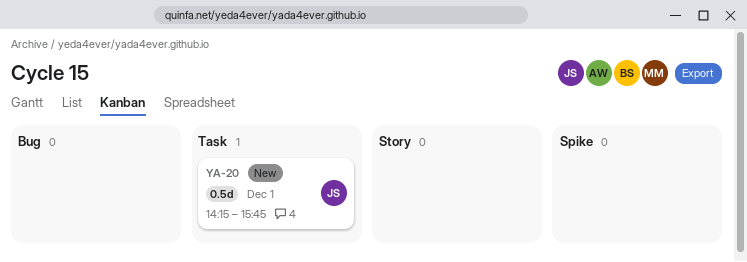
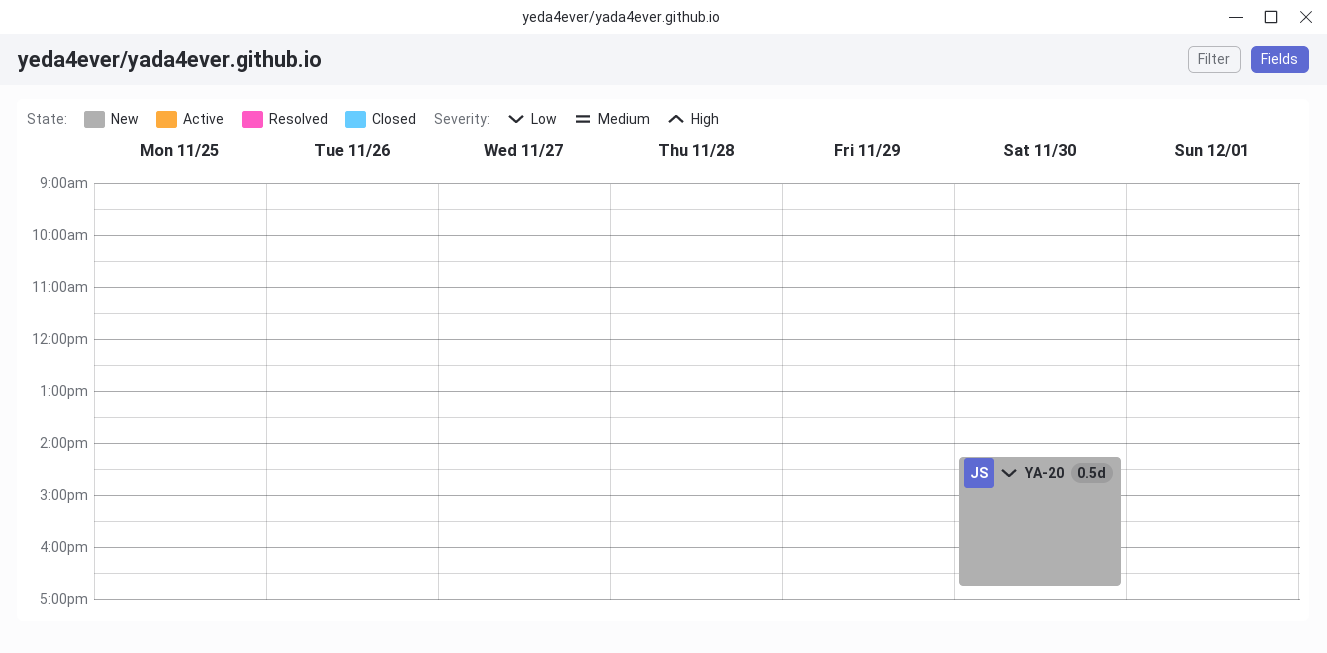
YA-20, day: Dec 1 -> Nov 30
YA-20, ends: 15:45 -> 16:45

